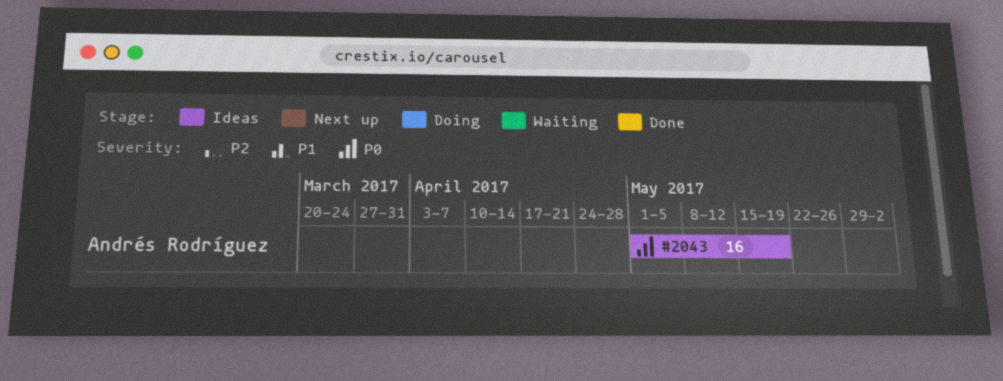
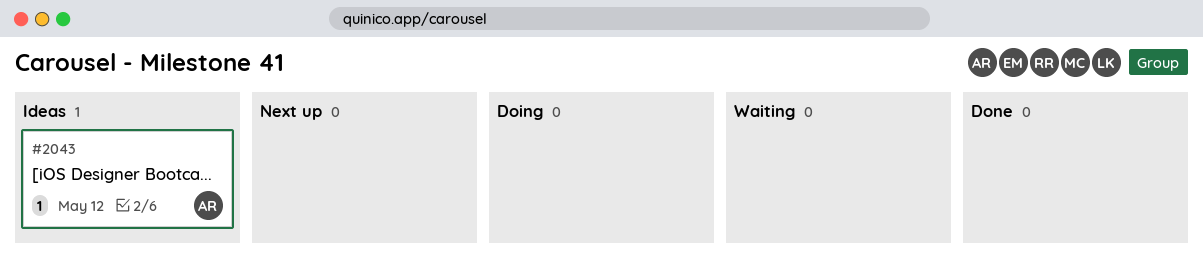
#2043, estimate: 16 -> 1
#2043, due: May 19 -> May 12

